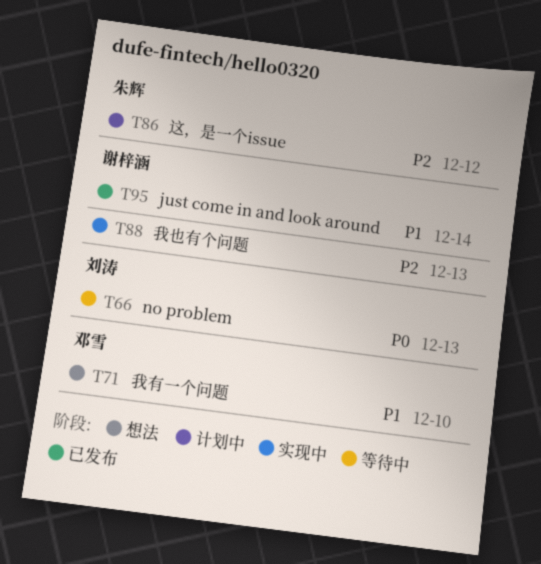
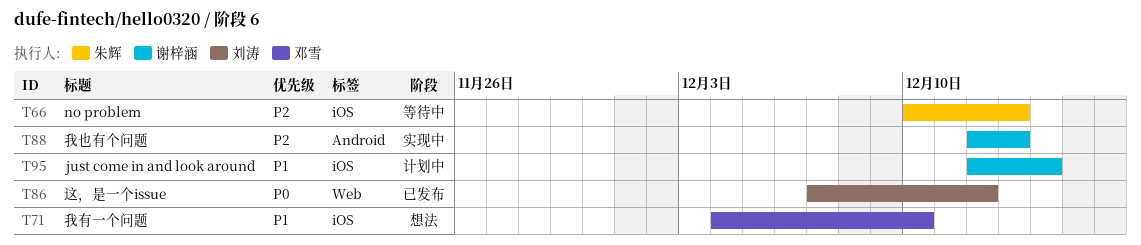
T66, owner: 刘涛 -> 朱辉
T66, priority: P0 -> P2
T86, status: 计划中 -> 已发布
T86, owner: 朱辉 -> 刘涛
T86, priority: P2 -> P0
T95, status: 已发布 -> 计划中

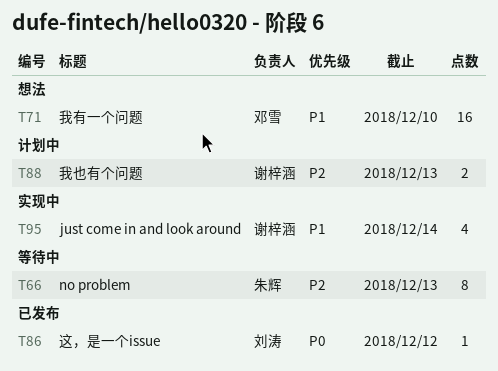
T88, status: 实现中 -> 计划中
T95, status: 计划中 -> 实现中

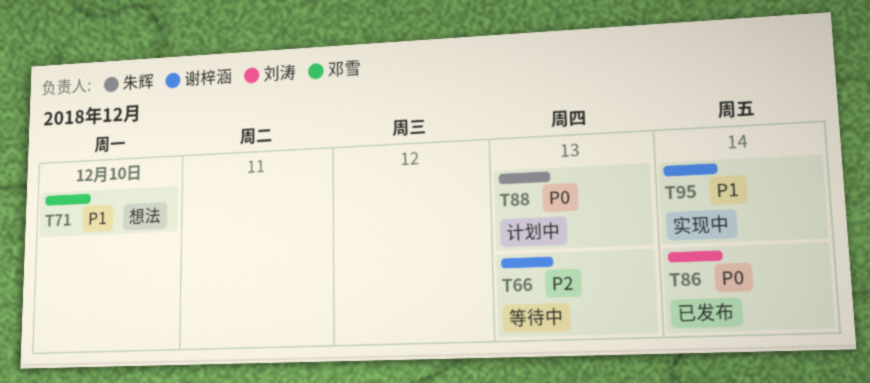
T66, owner: 朱辉 -> 谢梓涵
T86, due: Dec 12 -> Dec 14
T88, owner: 谢梓涵 -> 朱辉
T88, priority: P2 -> P0

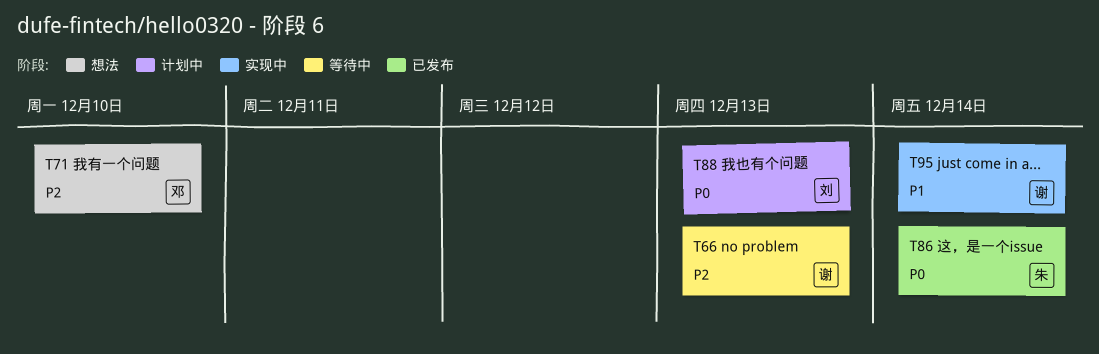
T71, priority: P1 -> P2
T86, owner: 刘涛 -> 朱辉
T88, owner: 朱辉 -> 刘涛

